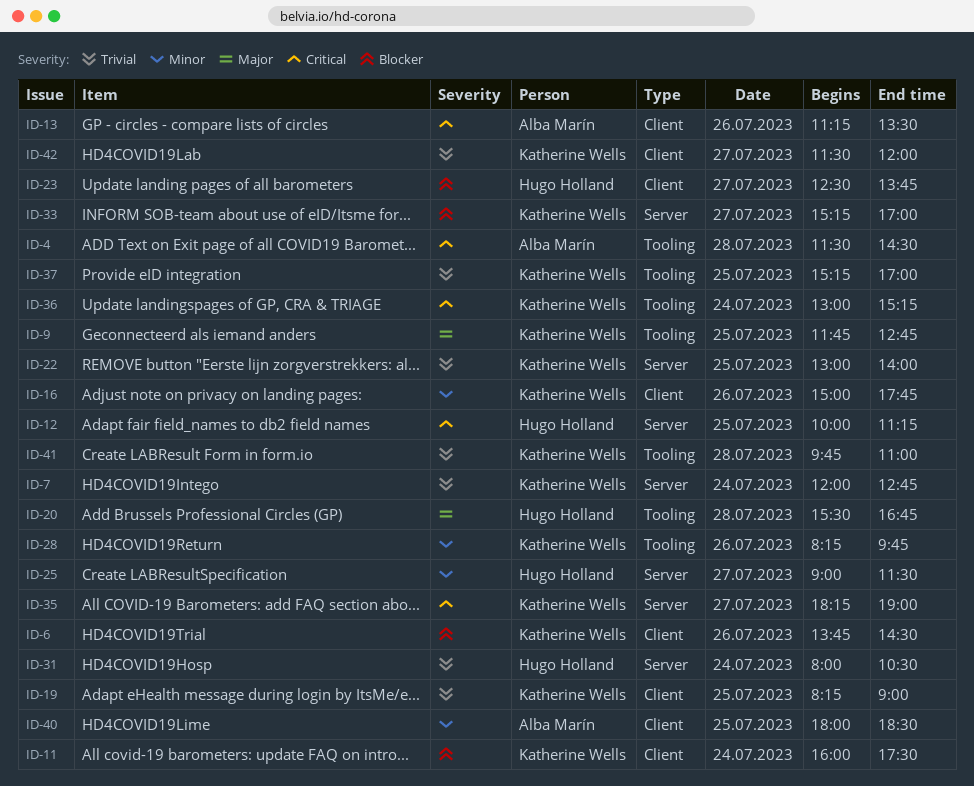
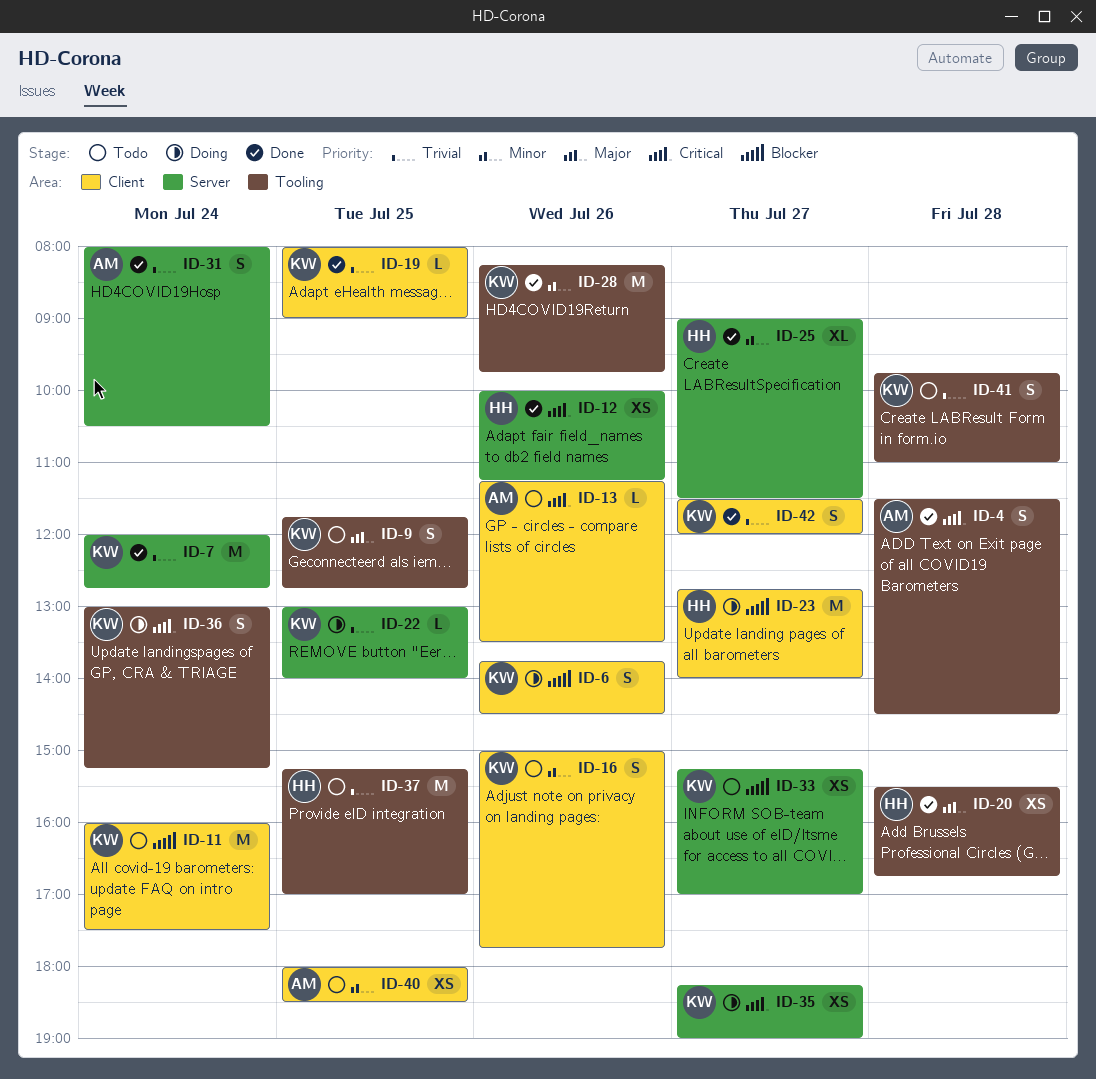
ID-12, day: Jul 25 -> Jul 26
ID-19, begins: 08:15 -> 08:00
ID-23, begins: 12:30 -> 12:45
ID-23, ends: 13:45 -> 14:00
ID-31, owner: Hugo Holland -> Alba Marín
ID-37, owner: Katherine Wells -> Hugo Holland

